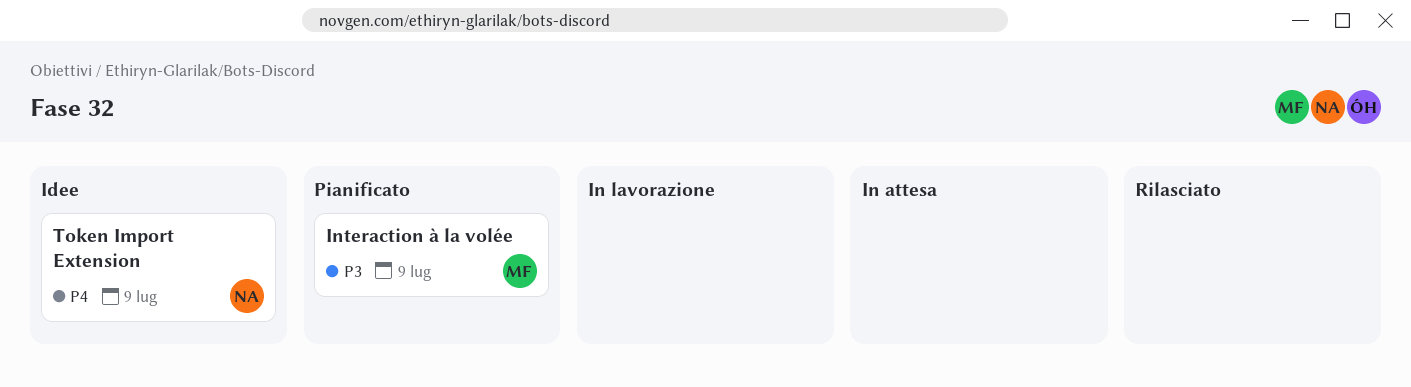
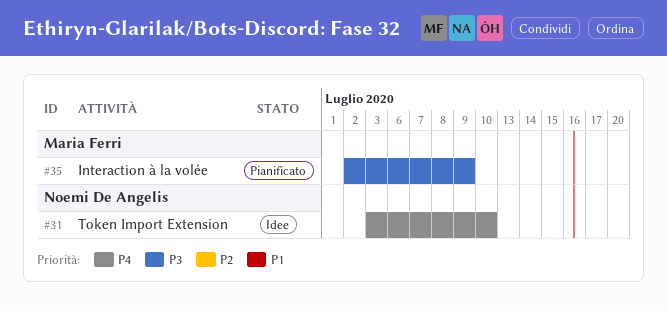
Token Import Extension, due: Jul 9 -> Jul 10

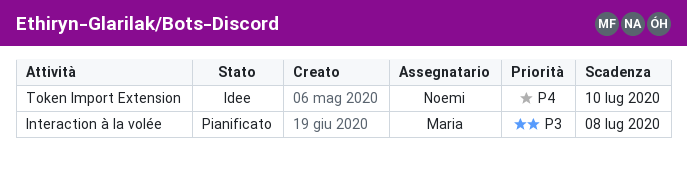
Interaction à la volée, due: Jul 9 -> Jul 8

